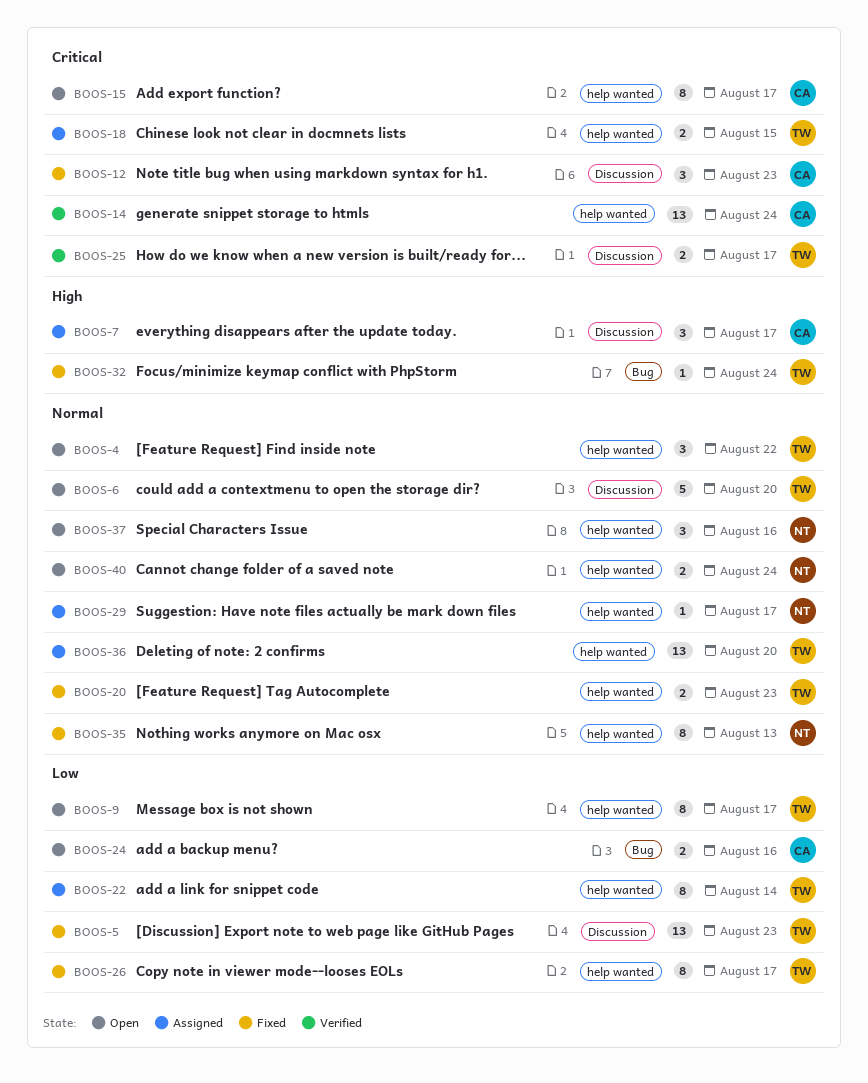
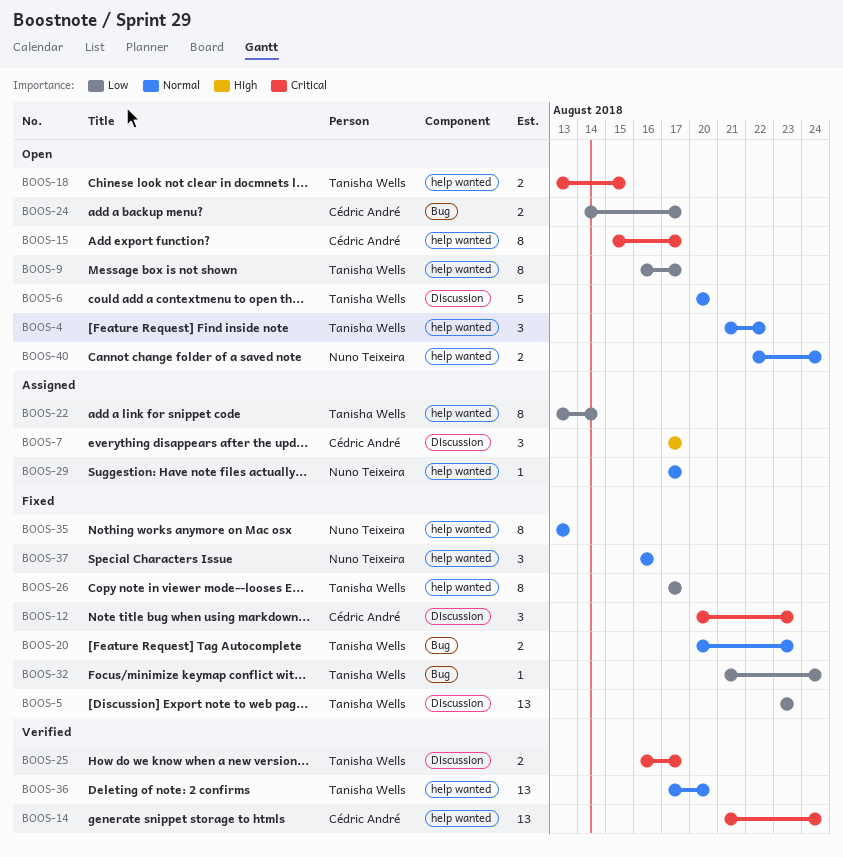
BOOS-18, status: Assigned -> Open
BOOS-20, label: help wanted -> Bug
BOOS-24, due: Aug 16 -> Aug 17
BOOS-32, priority: High -> Low
BOOS-36, status: Assigned -> Verified
BOOS-37, status: Open -> Fixed

